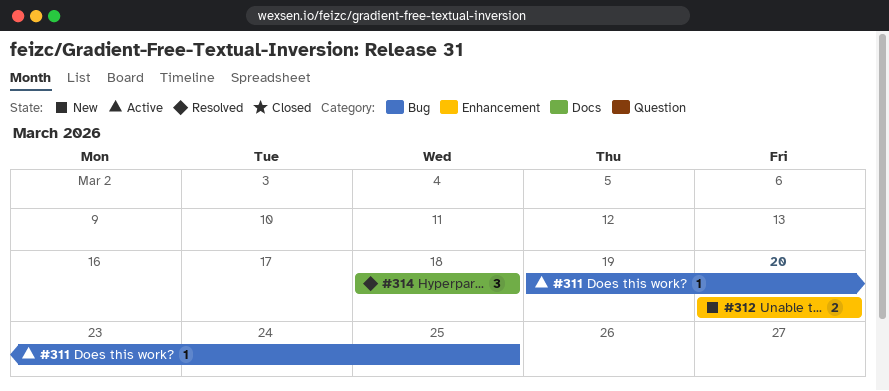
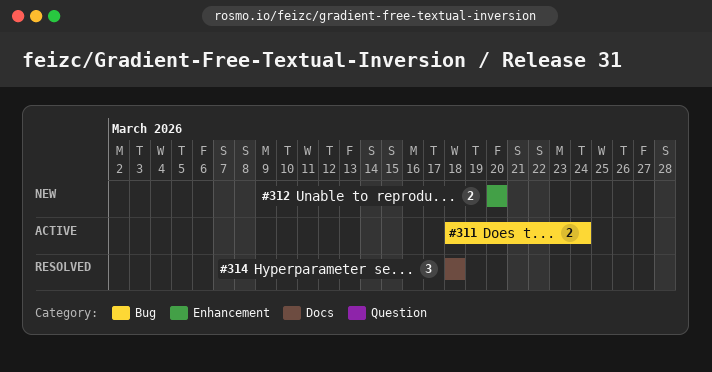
#311, estimate: 1 -> 2
#311, start: Mar 19 -> Mar 18
#311, due: Mar 25 -> Mar 24

